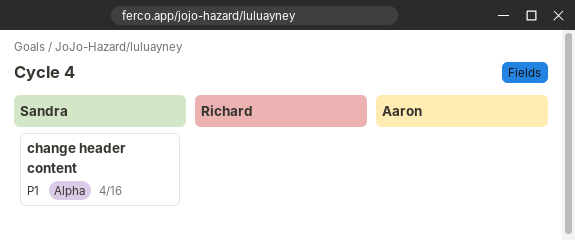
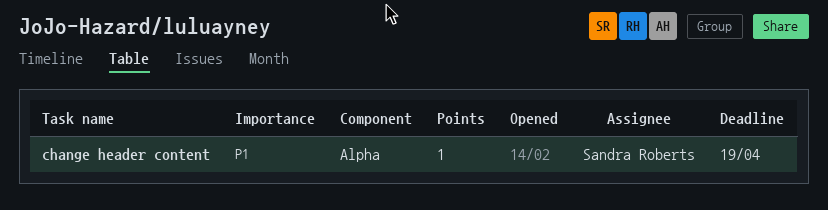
change header content, due: Apr 16 -> Apr 19

